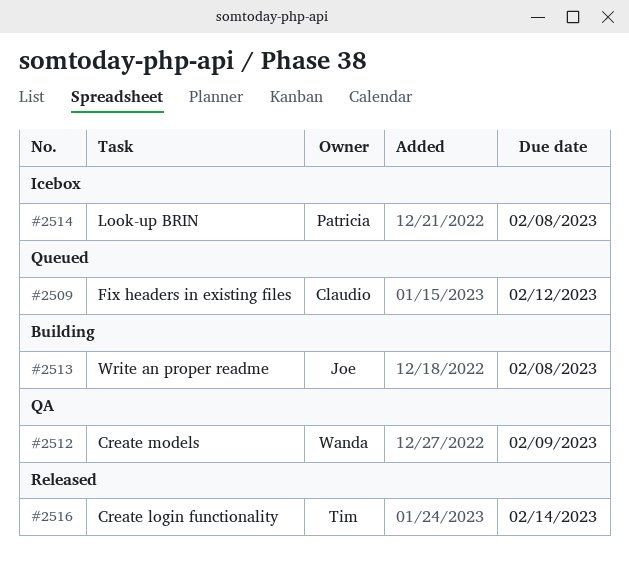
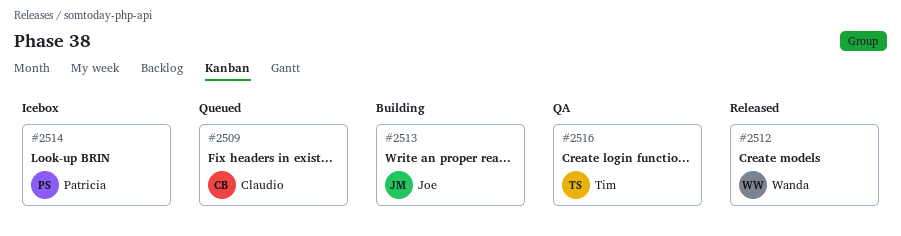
#2512, status: QA -> Released
#2516, status: Released -> QA

